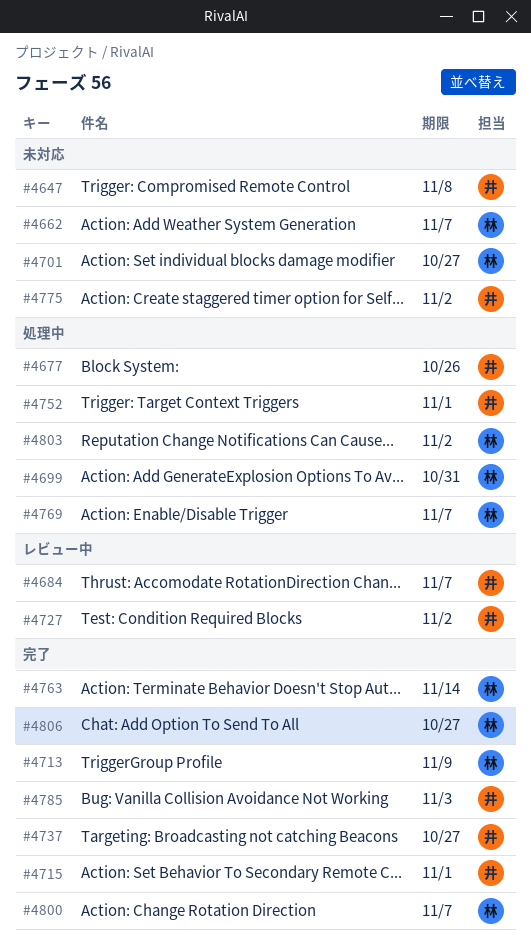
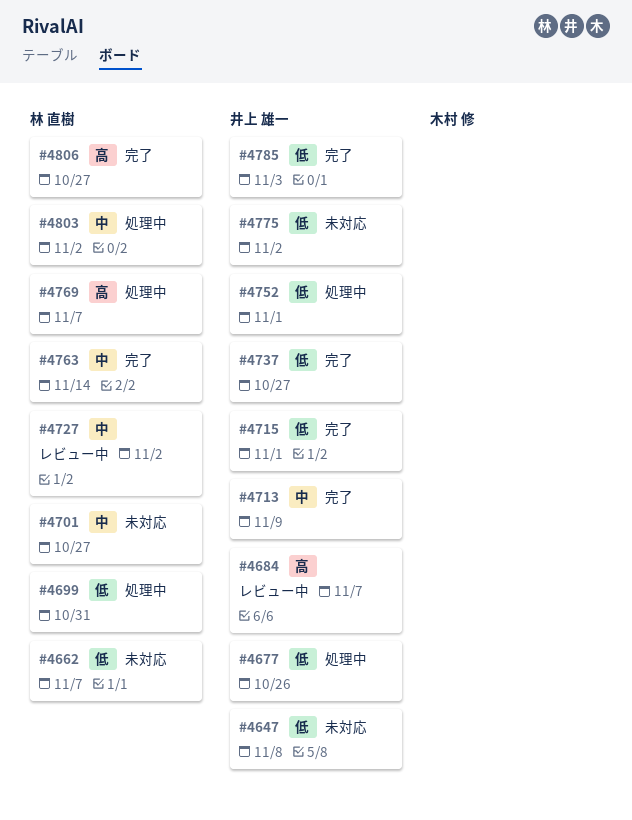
#4713, owner: 林 直樹 -> 井上 雄一
#4727, owner: 井上 雄一 -> 林 直樹
#4800: present -> none

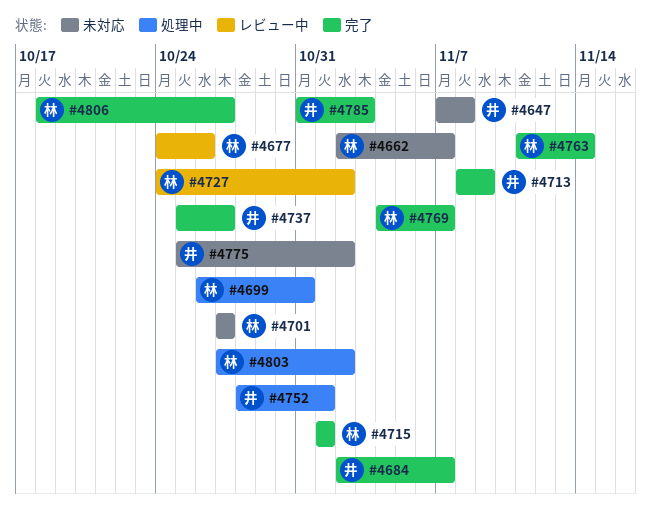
#4677, status: 処理中 -> レビュー中
#4677, owner: 井上 雄一 -> 林 直樹
#4684, status: レビュー中 -> 完了
#4715, owner: 井上 雄一 -> 林 直樹
#4769, status: 処理中 -> 完了

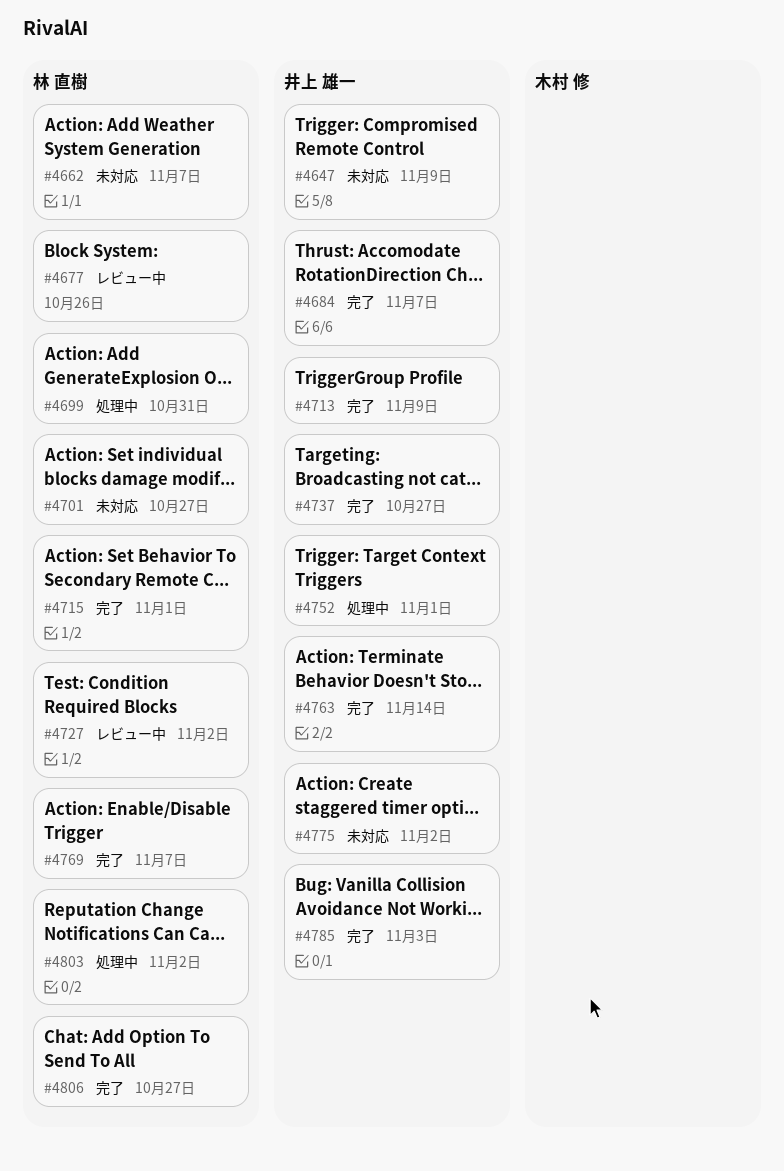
#4647, due: Nov 8 -> Nov 9
#4763, owner: 林 直樹 -> 井上 雄一

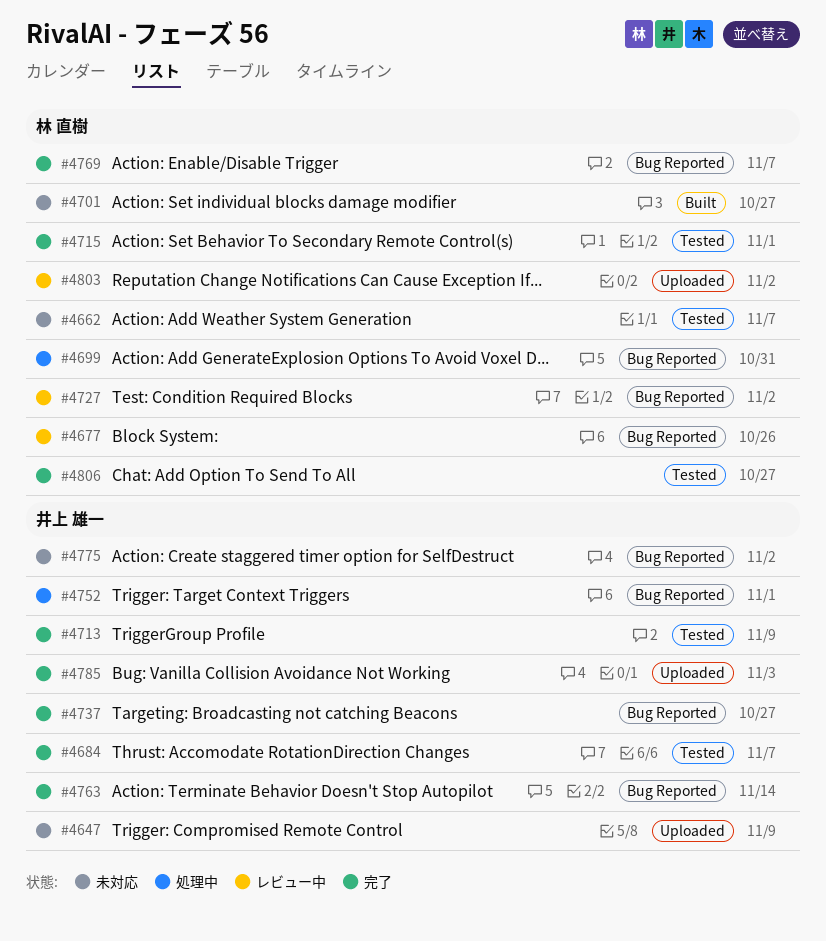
#4803, status: 処理中 -> レビュー中

